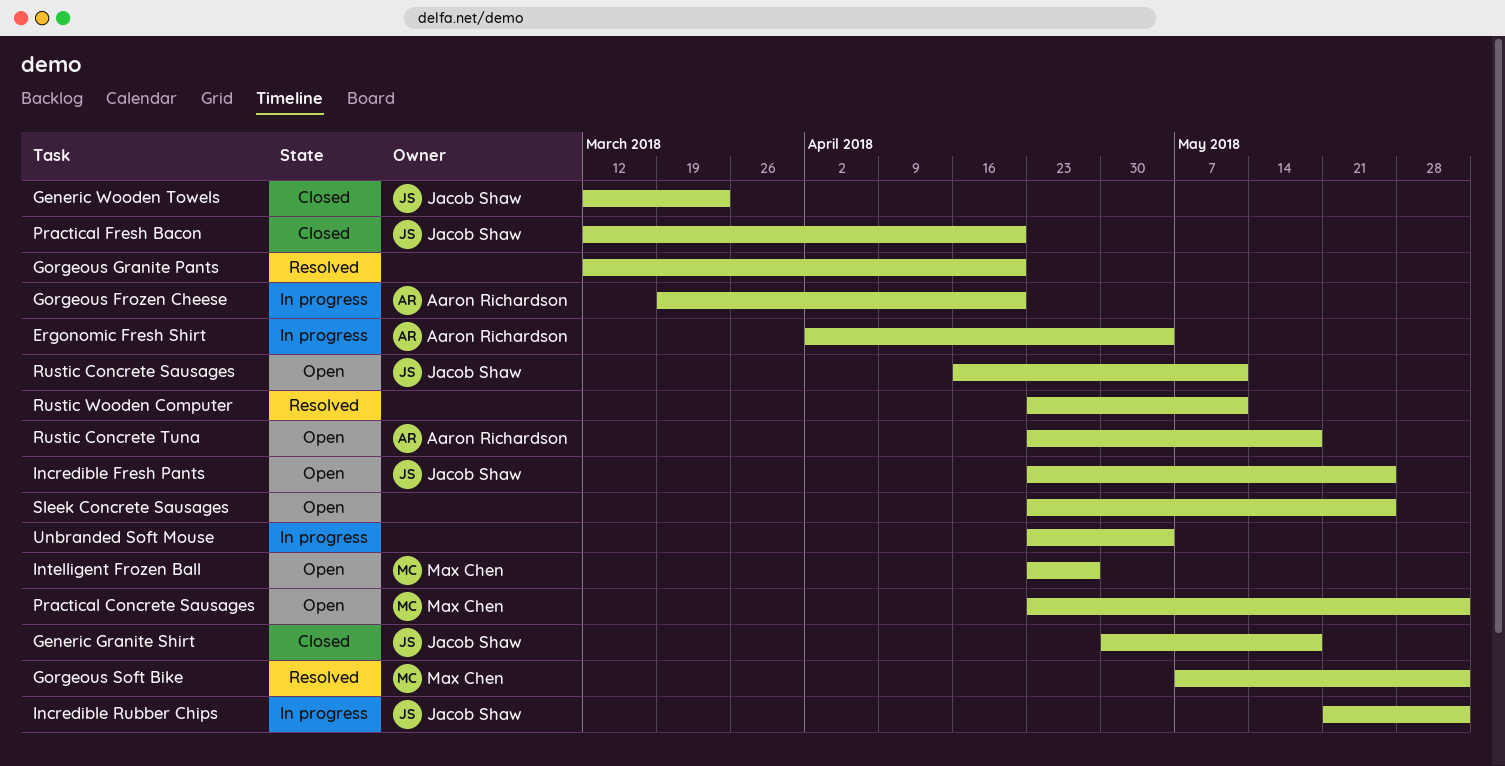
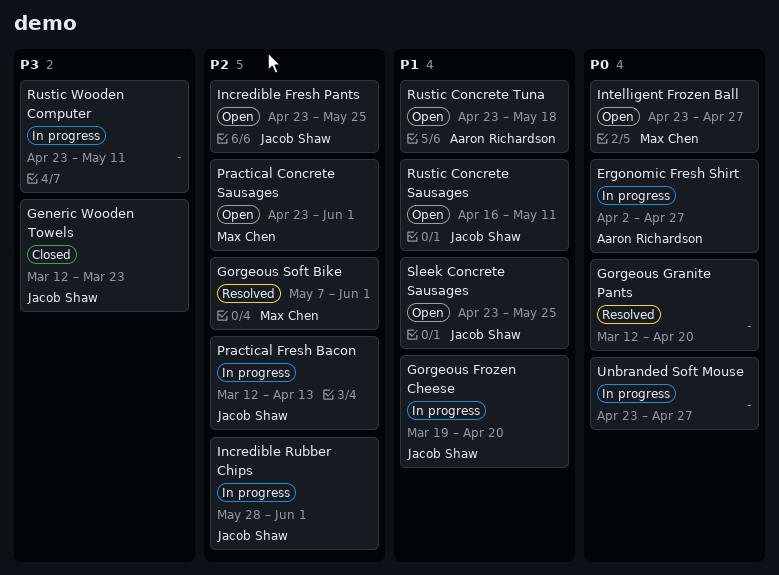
Ergonomic Fresh Shirt, due: May 4 -> Apr 27
Generic Granite Shirt: present -> none
Gorgeous Frozen Cheese, owner: Aaron Richardson -> Jacob Shaw
Incredible Rubber Chips, start: May 21 -> May 28
Practical Fresh Bacon, status: Closed -> In progress
Practical Fresh Bacon, due: Apr 20 -> Apr 13
Rustic Wooden Computer, status: Resolved -> In progress
Sleek Concrete Sausages, owner: none -> Jacob Shaw
Unbranded Soft Mouse, due: May 4 -> Apr 27

